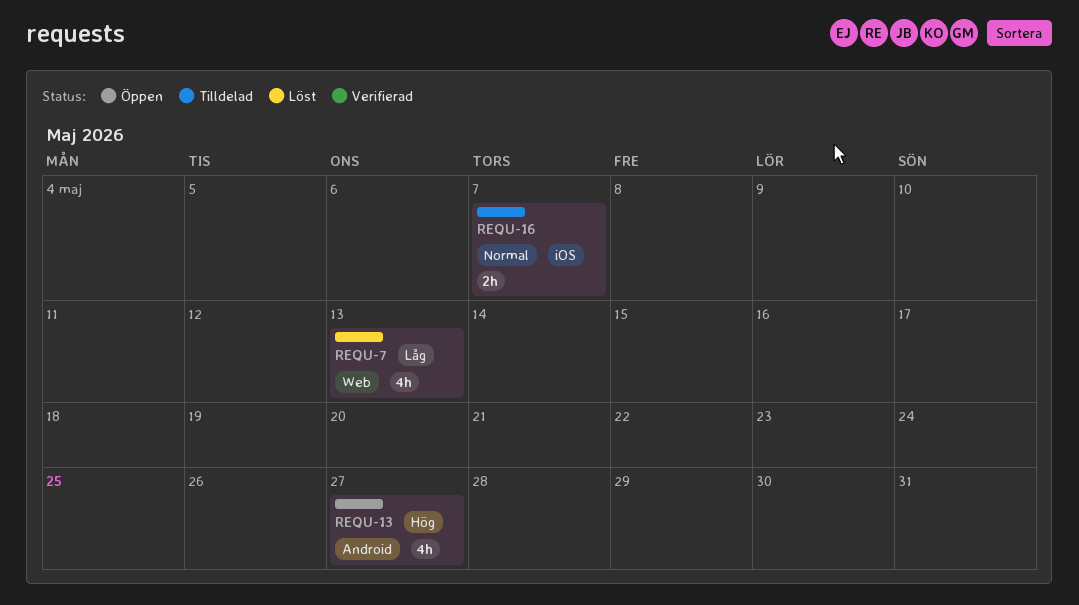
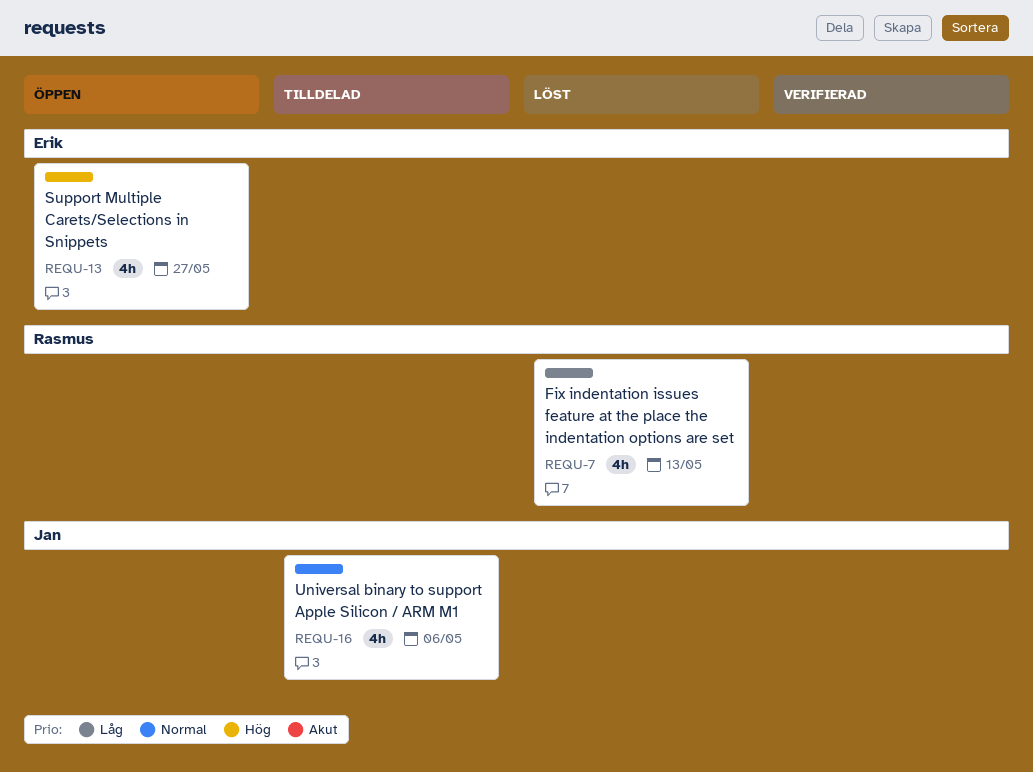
REQU-16, estimate: 2h -> 4h
REQU-16, due: May 7 -> May 6

